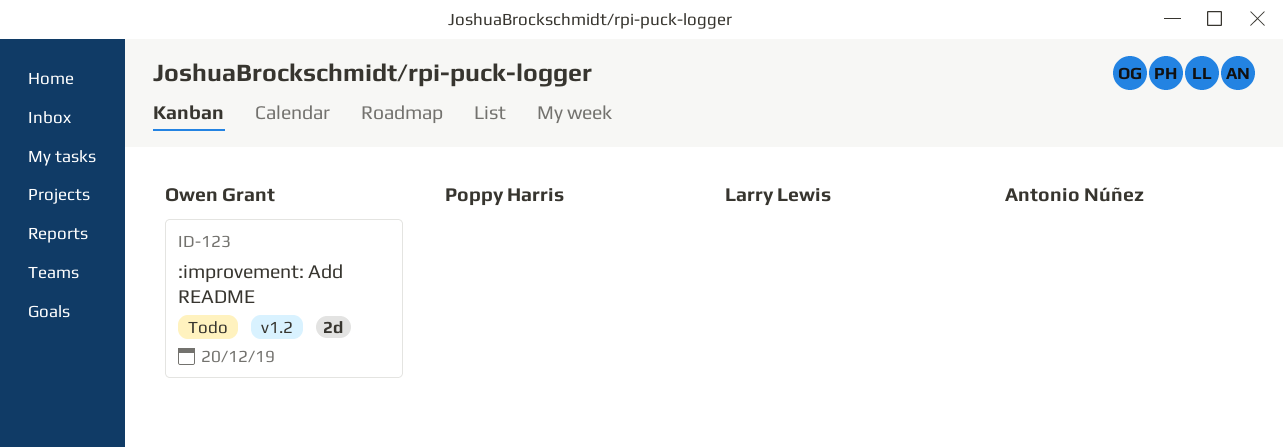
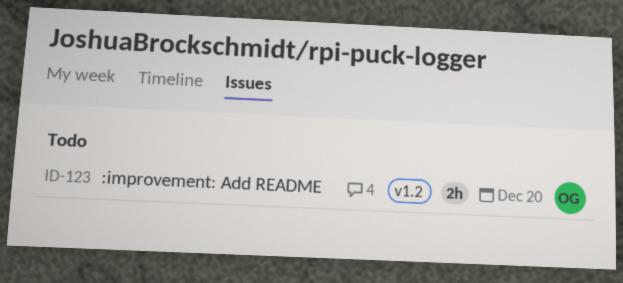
ID-123, estimate: 2d -> 2h

